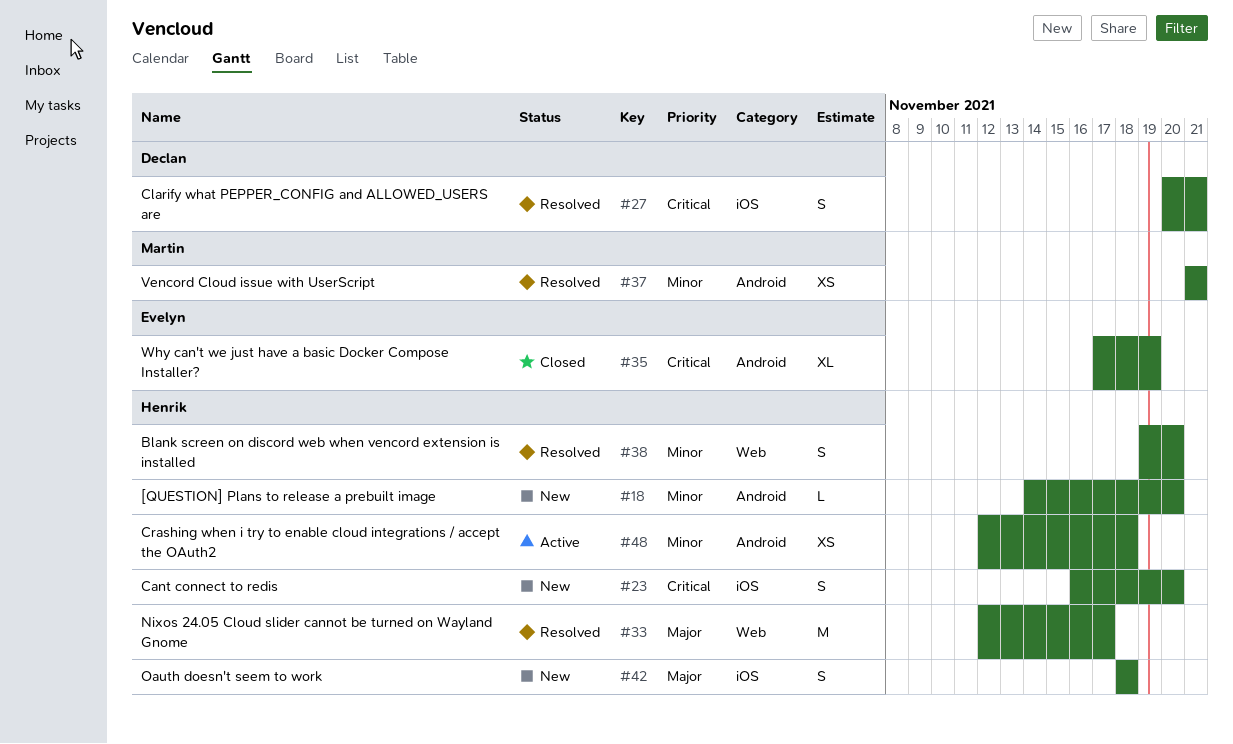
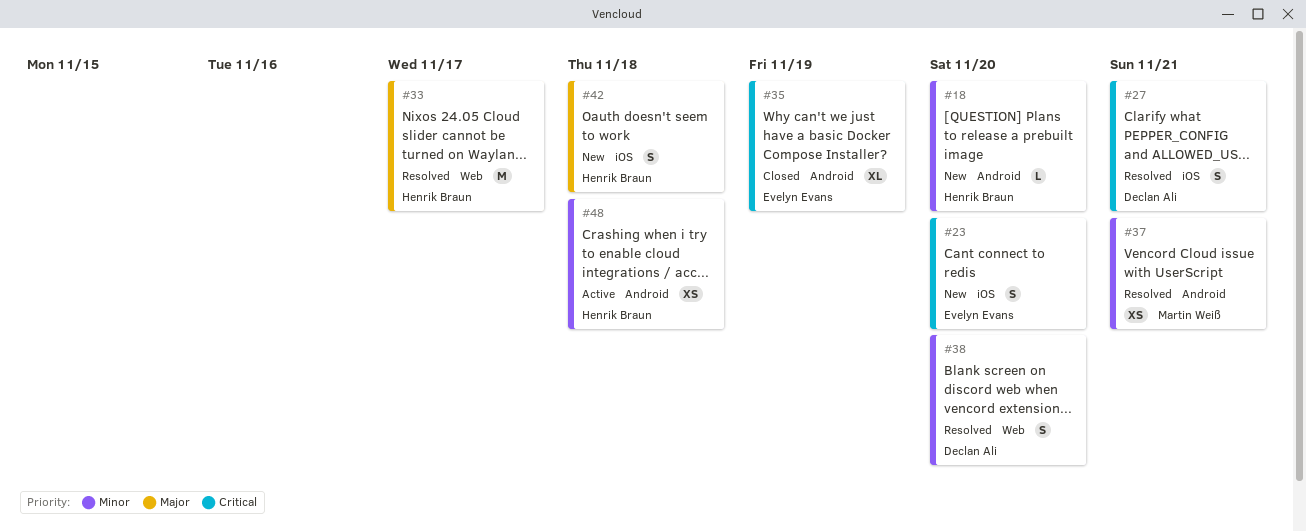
#23, owner: Henrik Braun -> Evelyn Evans
#38, owner: Henrik Braun -> Declan Ali

